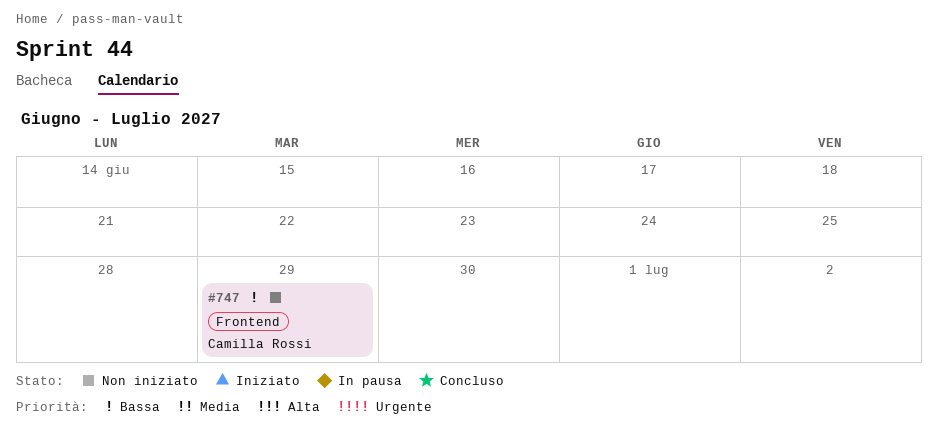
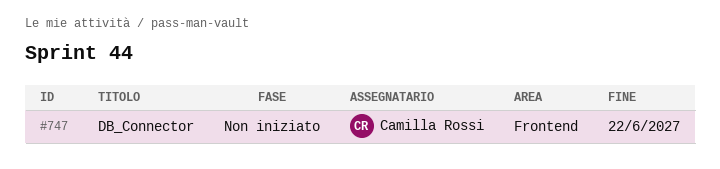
#747, due: Jun 29 -> Jun 22

